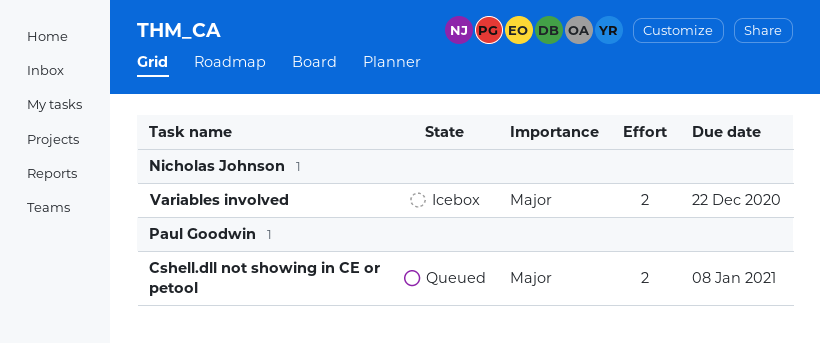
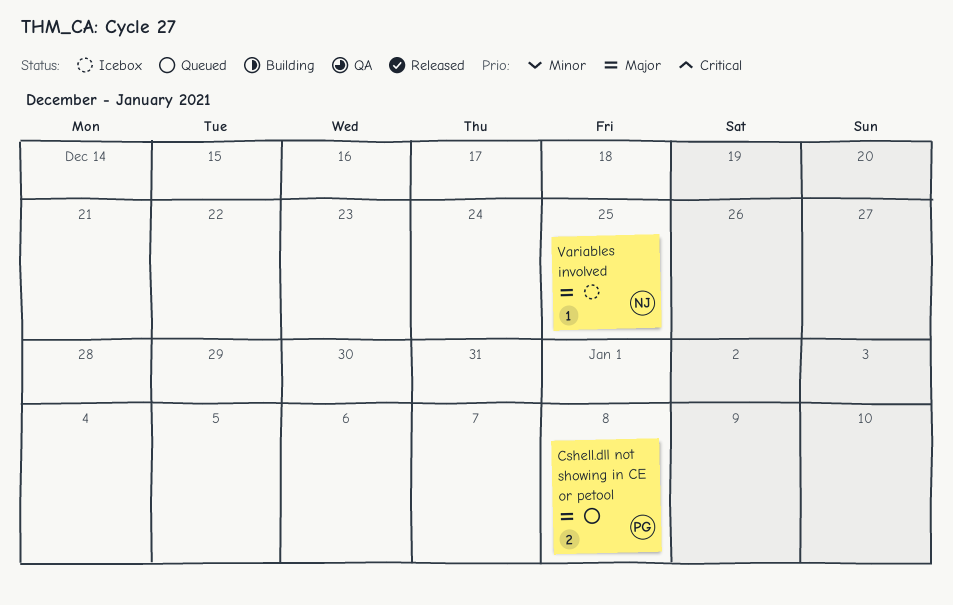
Variables involved, estimate: 2 -> 1
Variables involved, due: Dec 22 -> Dec 25

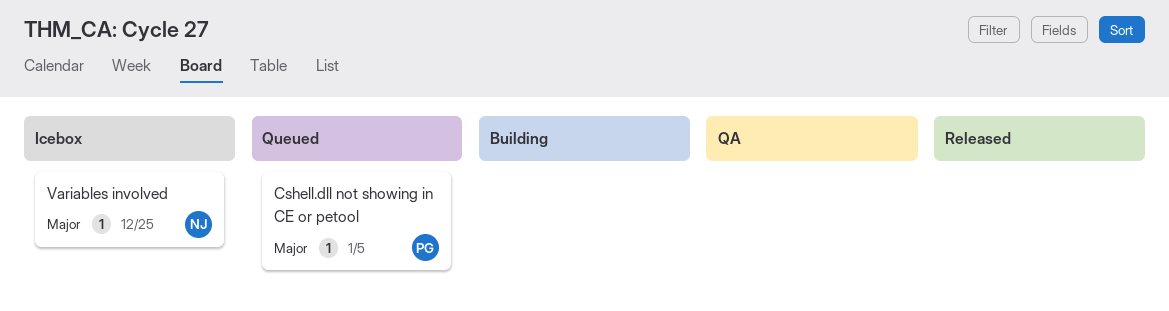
Cshell.dll not showing in CE or petool, estimate: 2 -> 1
Cshell.dll not showing in CE or petool, due: Jan 8 -> Jan 5

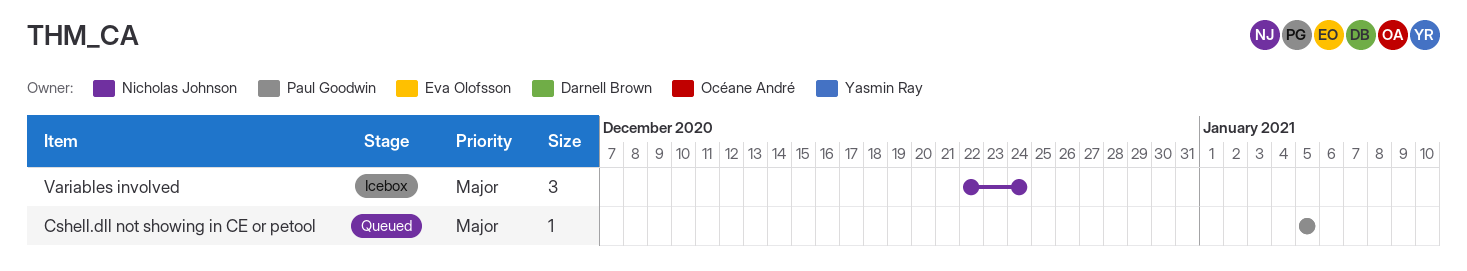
Variables involved, estimate: 1 -> 3
Variables involved, due: Dec 25 -> Dec 24

